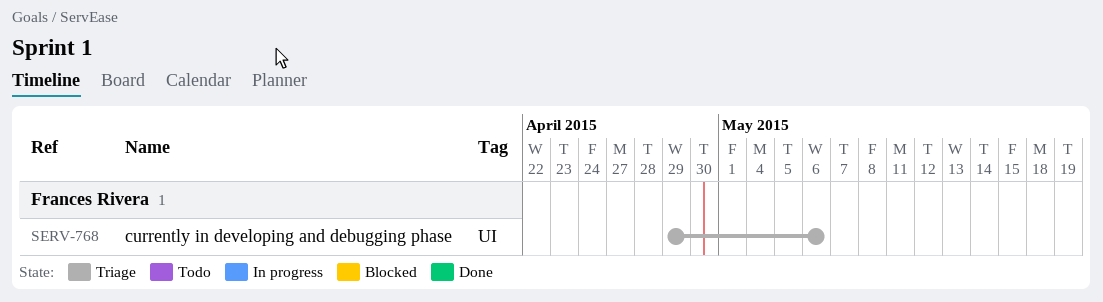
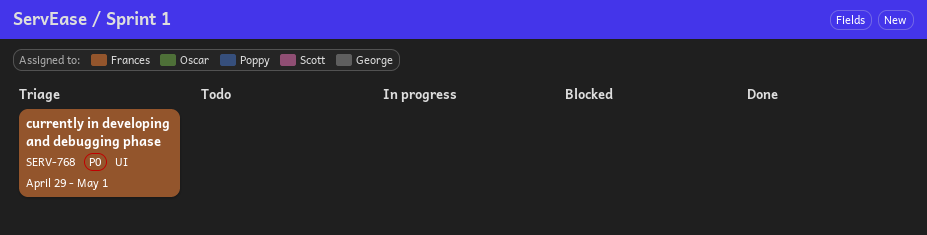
SERV-768, due: May 6 -> May 1

